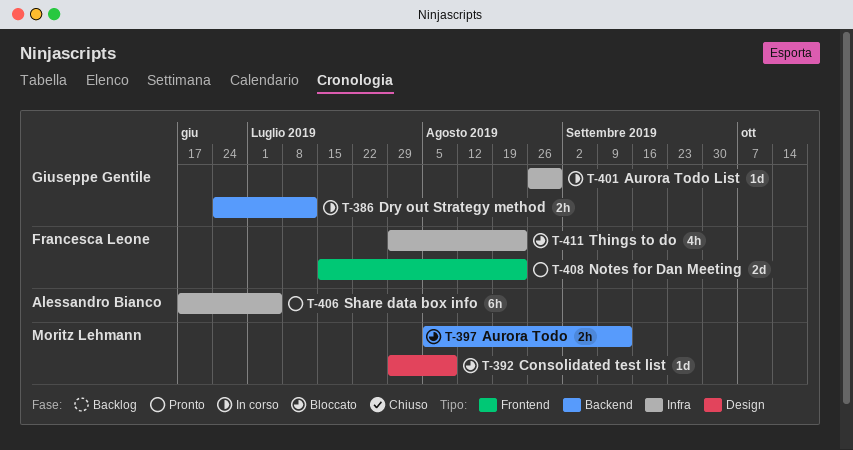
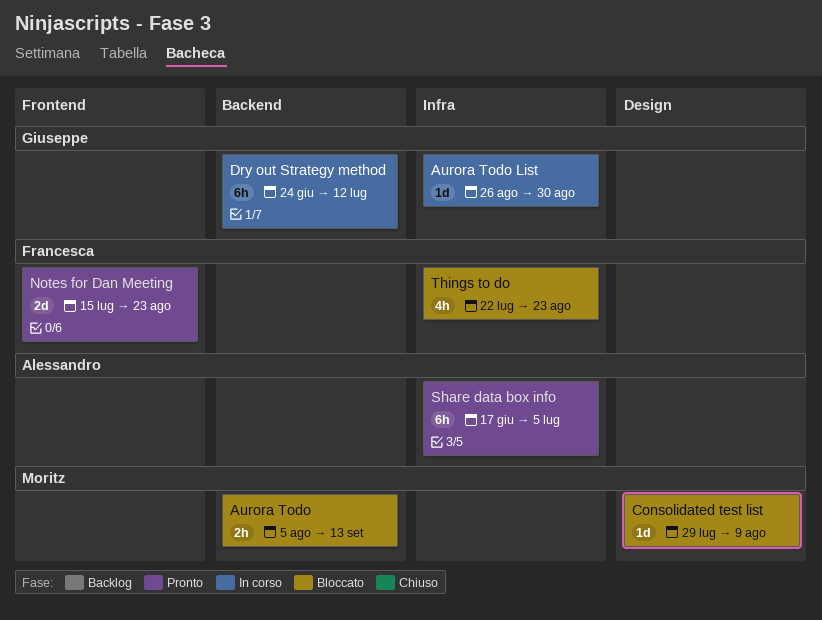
Dry out Strategy method, estimate: 2h -> 6h
Things to do, start: Jul 29 -> Jul 22

